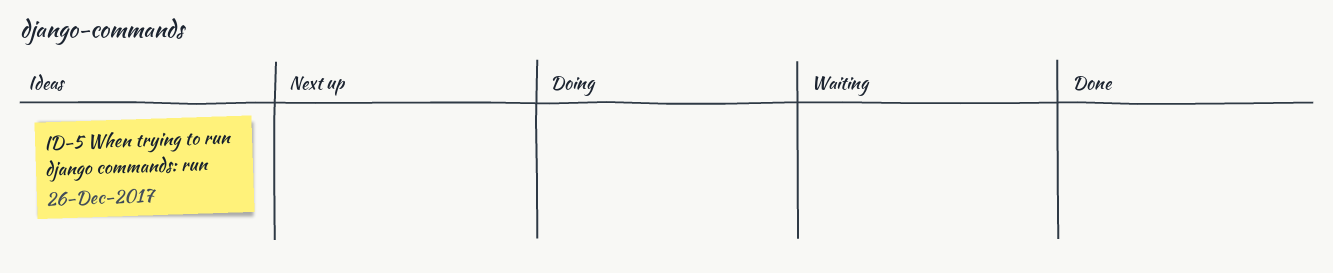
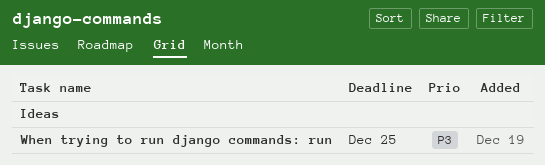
When trying to run django commands: run, due: Dec 26 -> Dec 25

